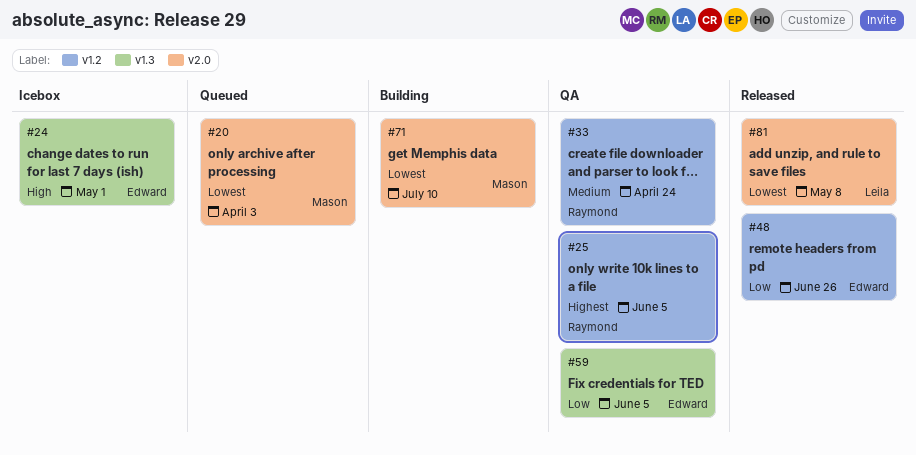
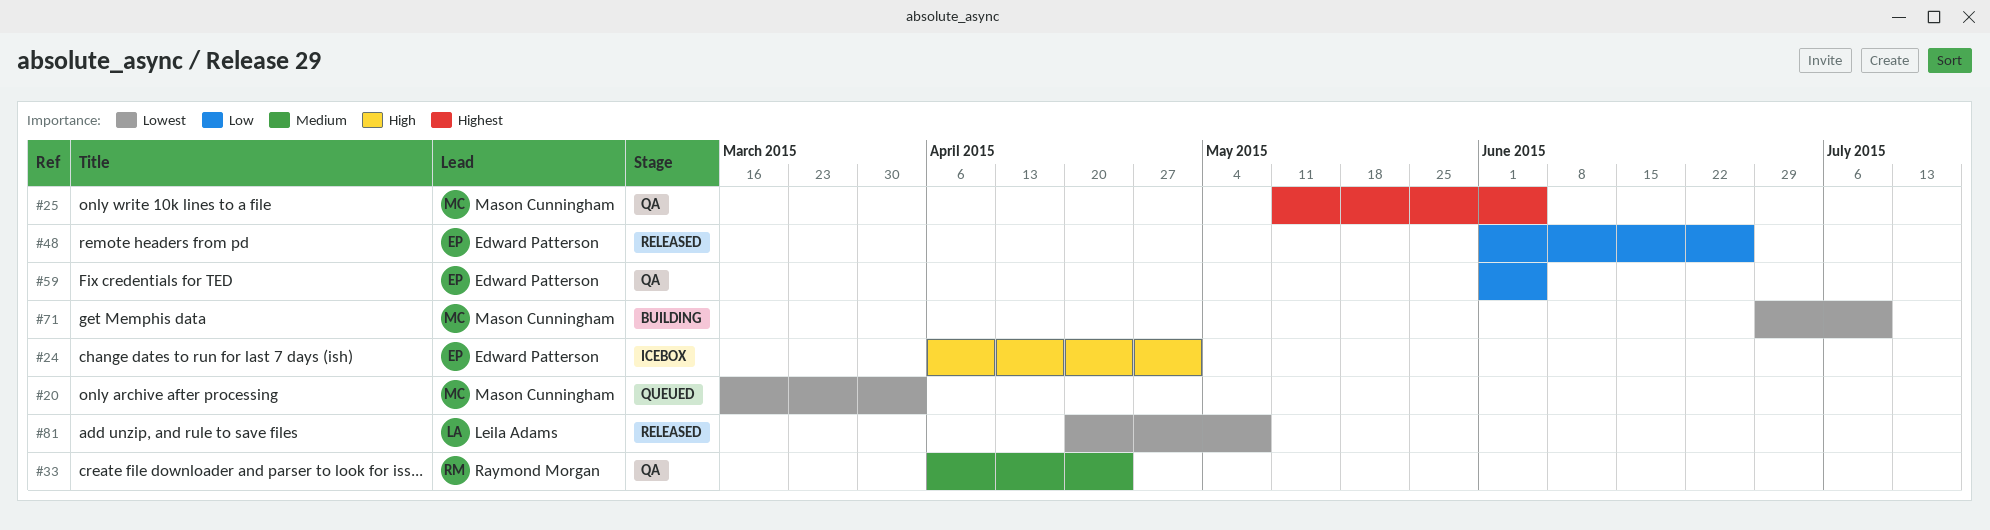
#25, owner: Raymond Morgan -> Mason Cunningham

